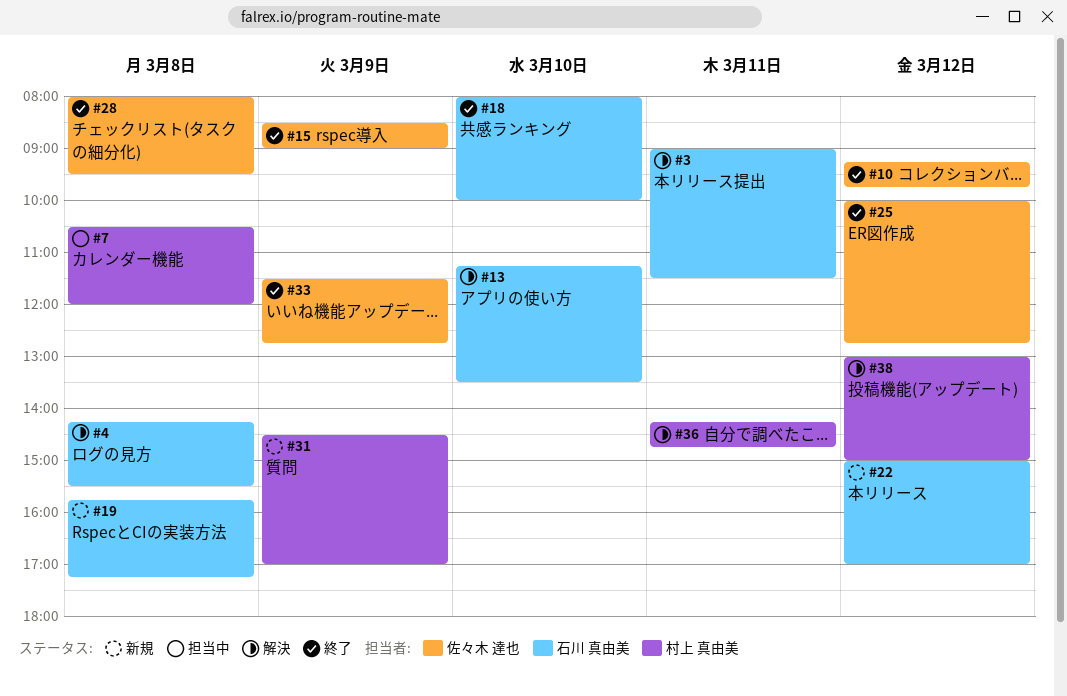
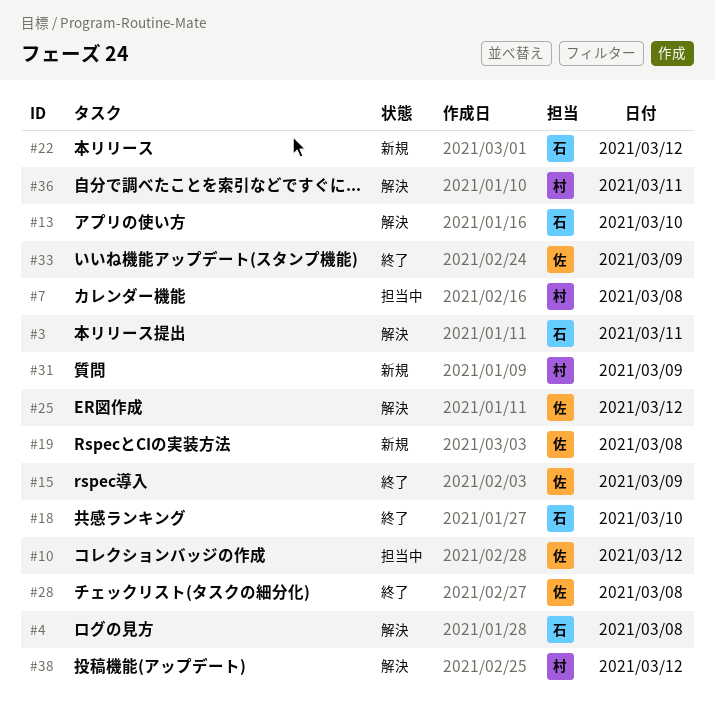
#10, status: 終了 -> 担当中
#19, owner: 石川 真由美 -> 佐々木 達也
#25, status: 終了 -> 解決

